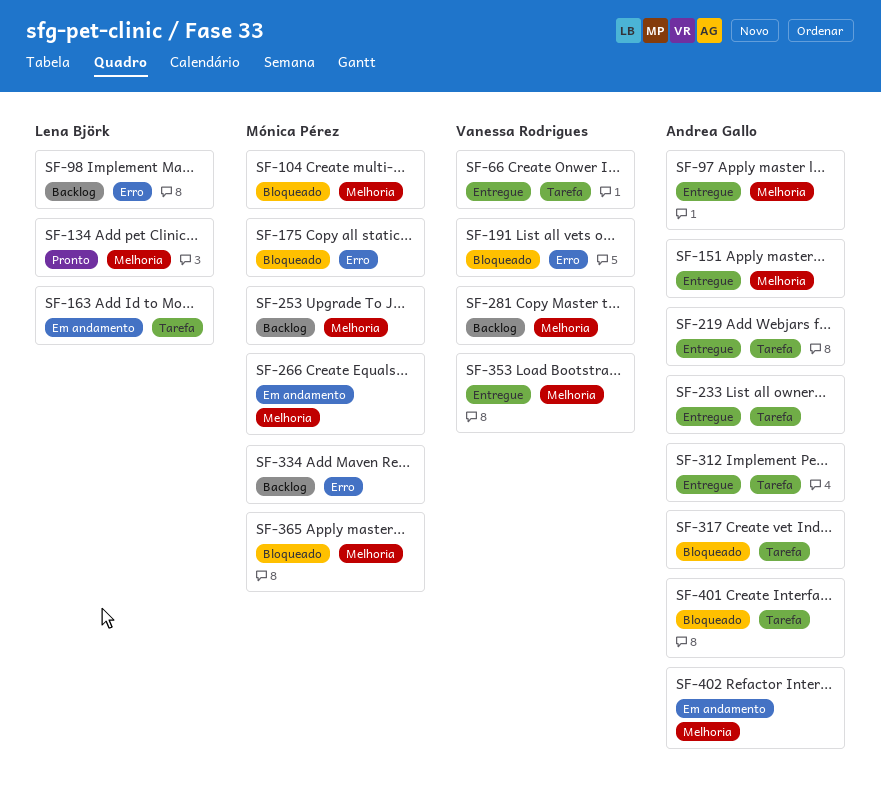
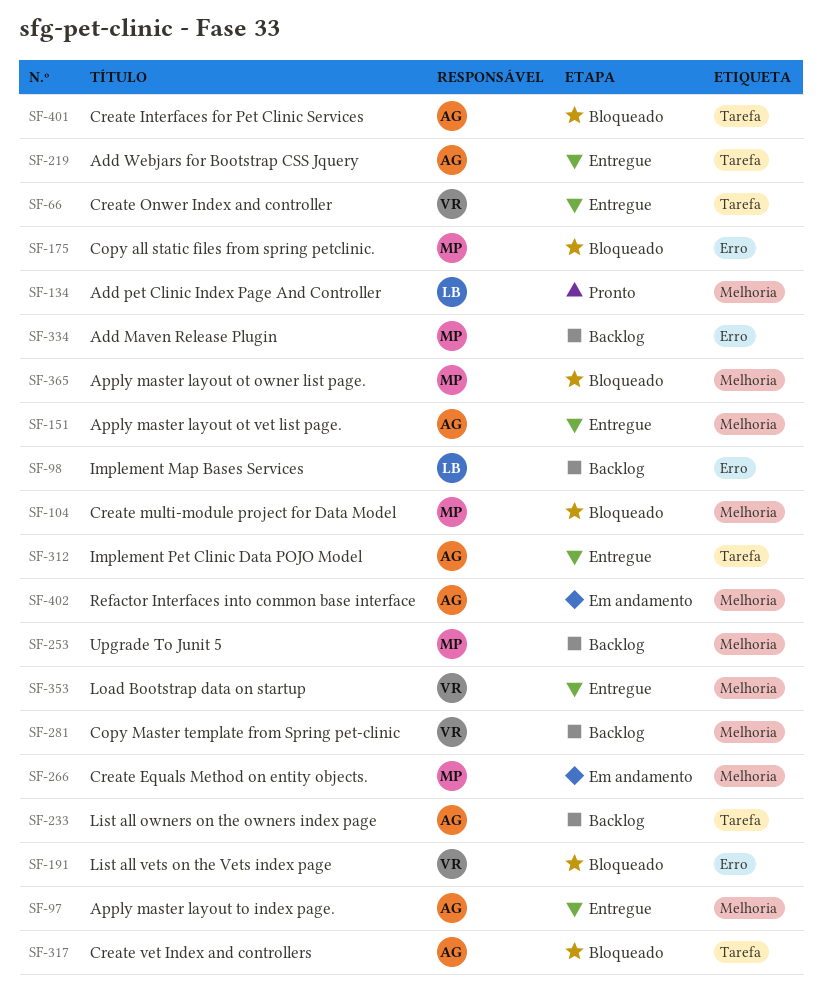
SF-163: present -> none
SF-233, status: Entregue -> Backlog

